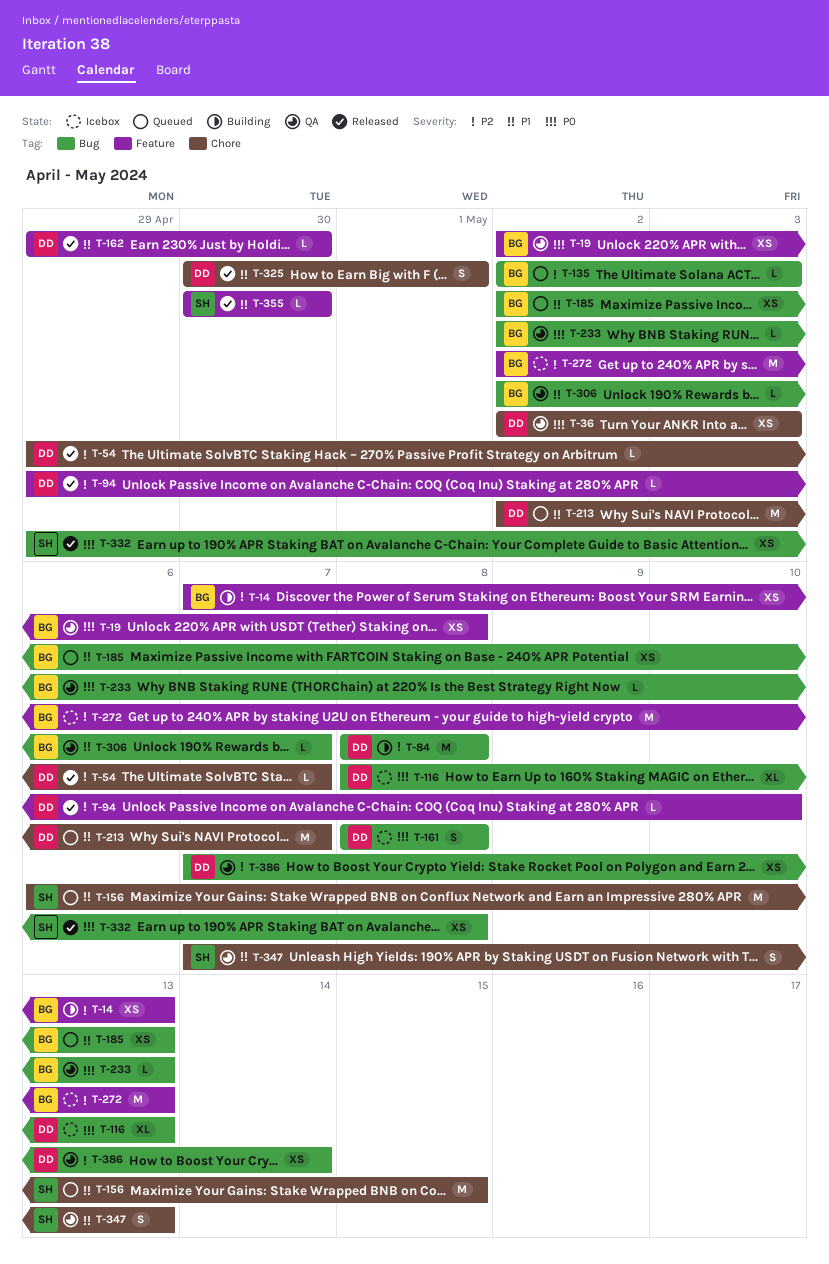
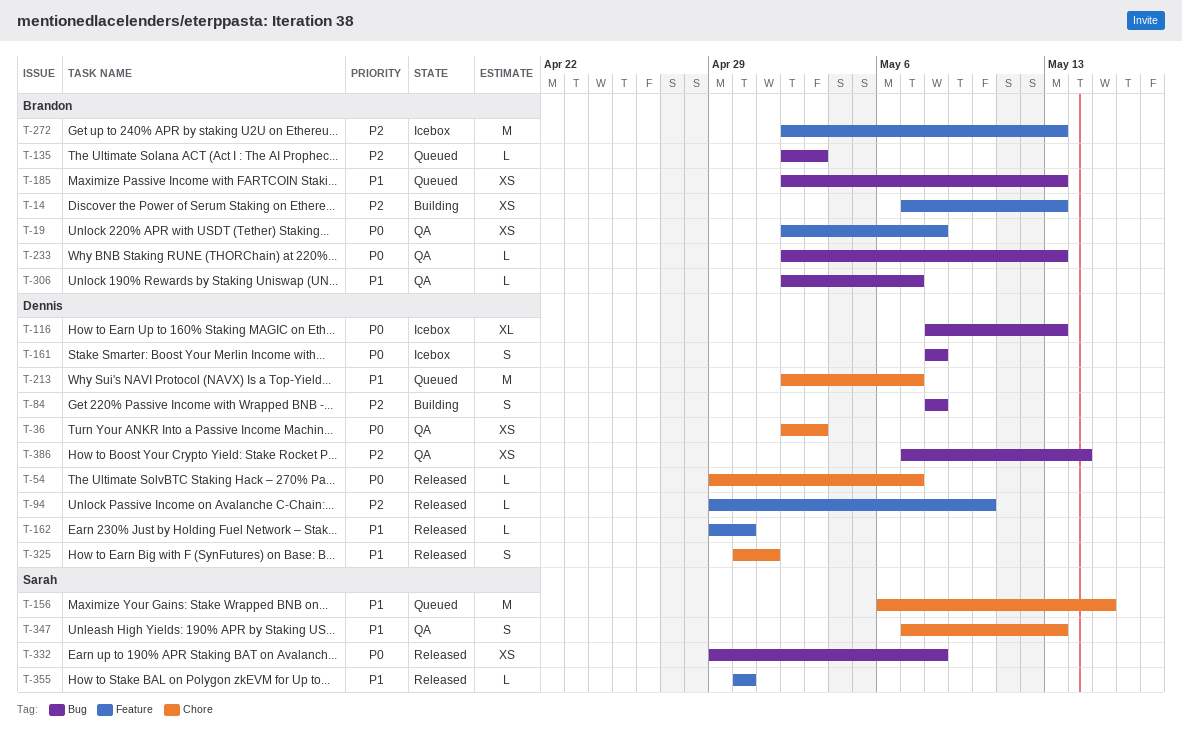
T-54, priority: P2 -> P0
T-84, estimate: M -> S

